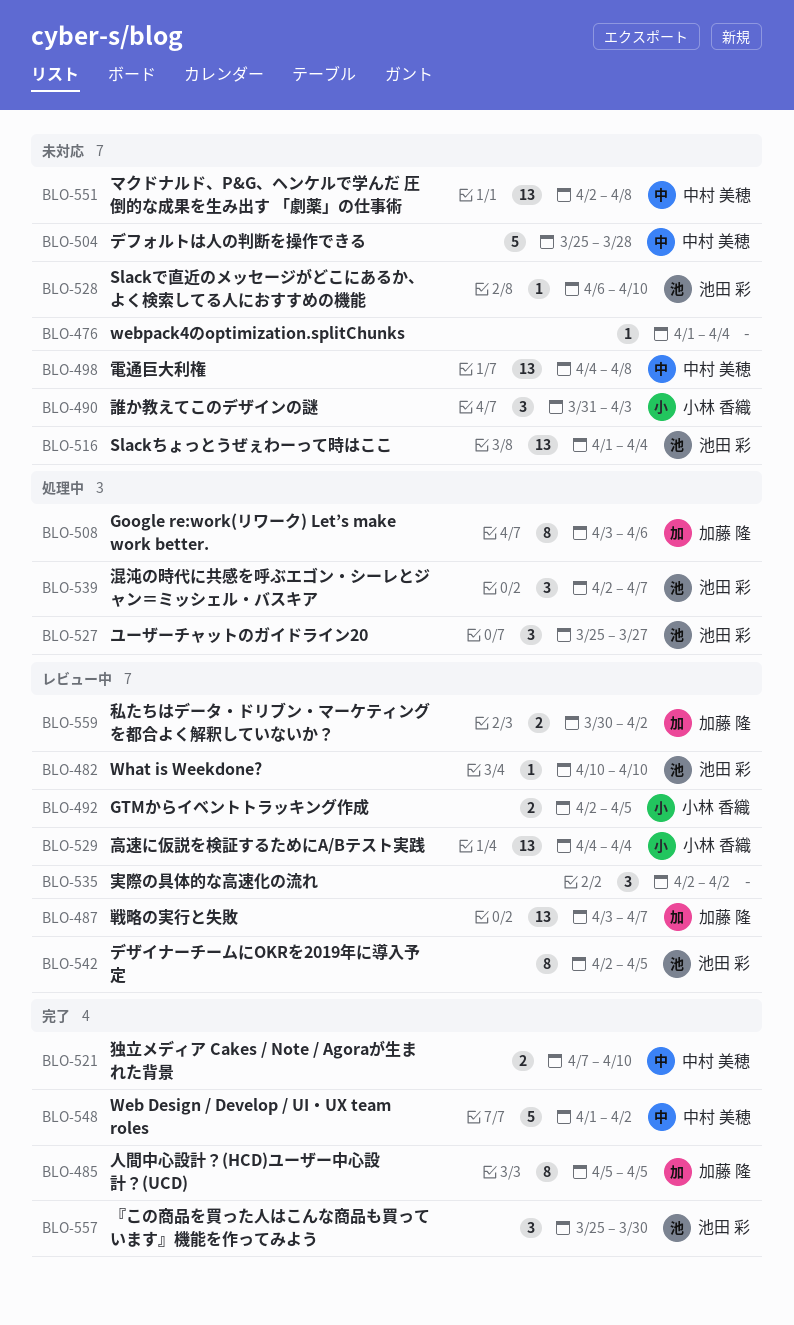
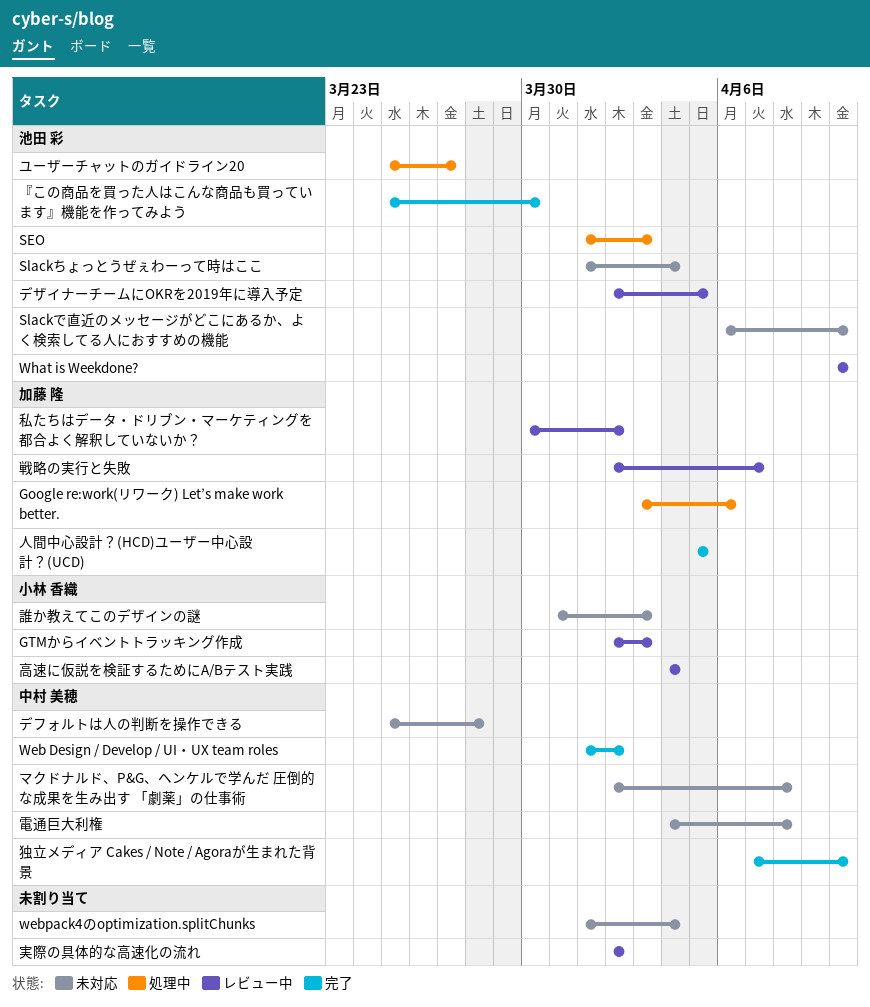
GTMからイベントトラッキング作成, due: Apr 5 -> Apr 3
SEO: none -> present
戦略の実行と失敗, start: Apr 3 -> Apr 2
混沌の時代に共感を呼ぶエゴン・シーレとジャン＝ミッシェル・バスキア: present -> none

